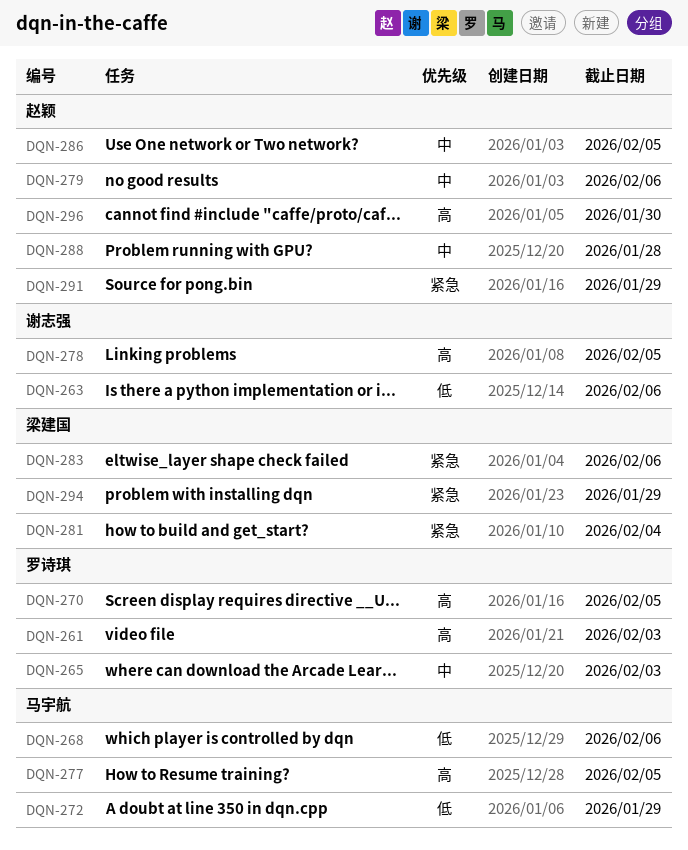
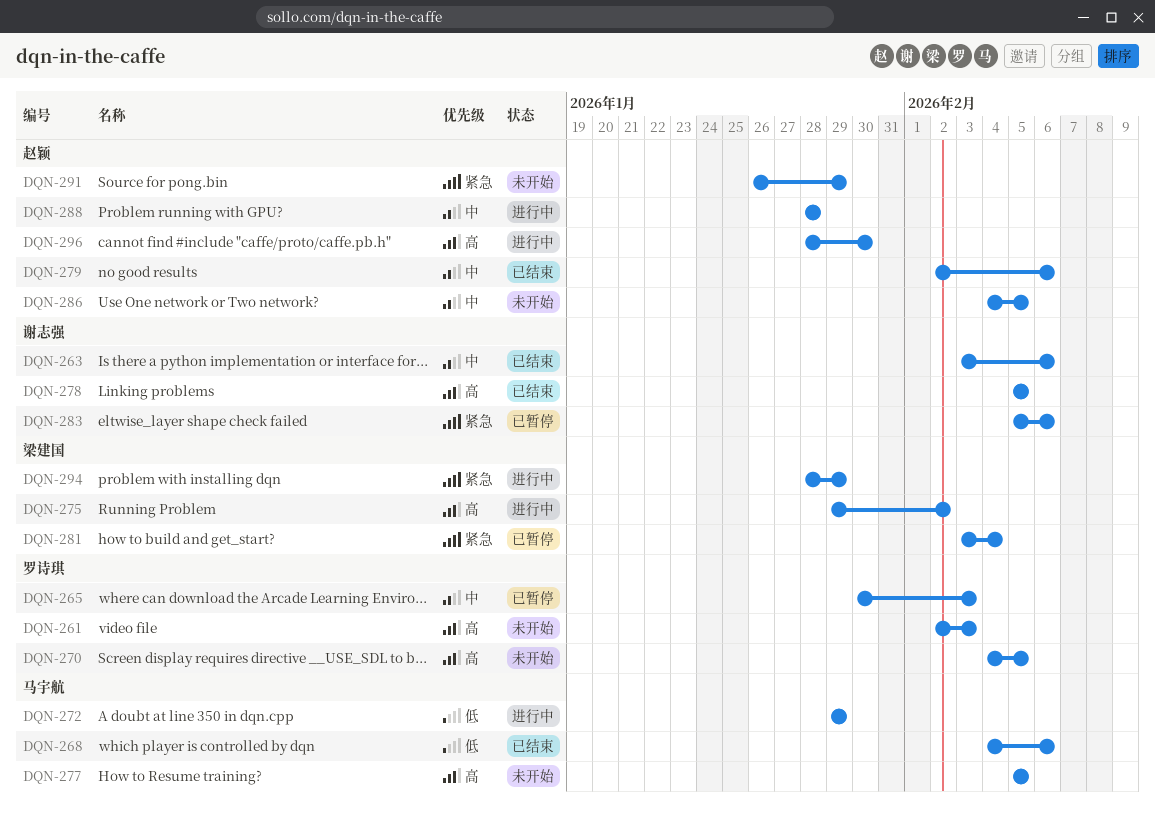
DQN-263, priority: 低 -> 中
DQN-275: none -> present
DQN-283, owner: 梁建国 -> 谢志强

